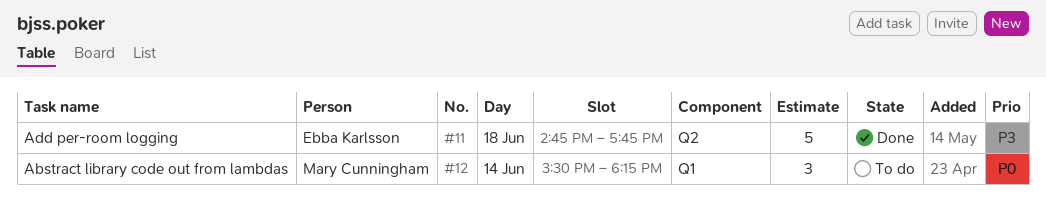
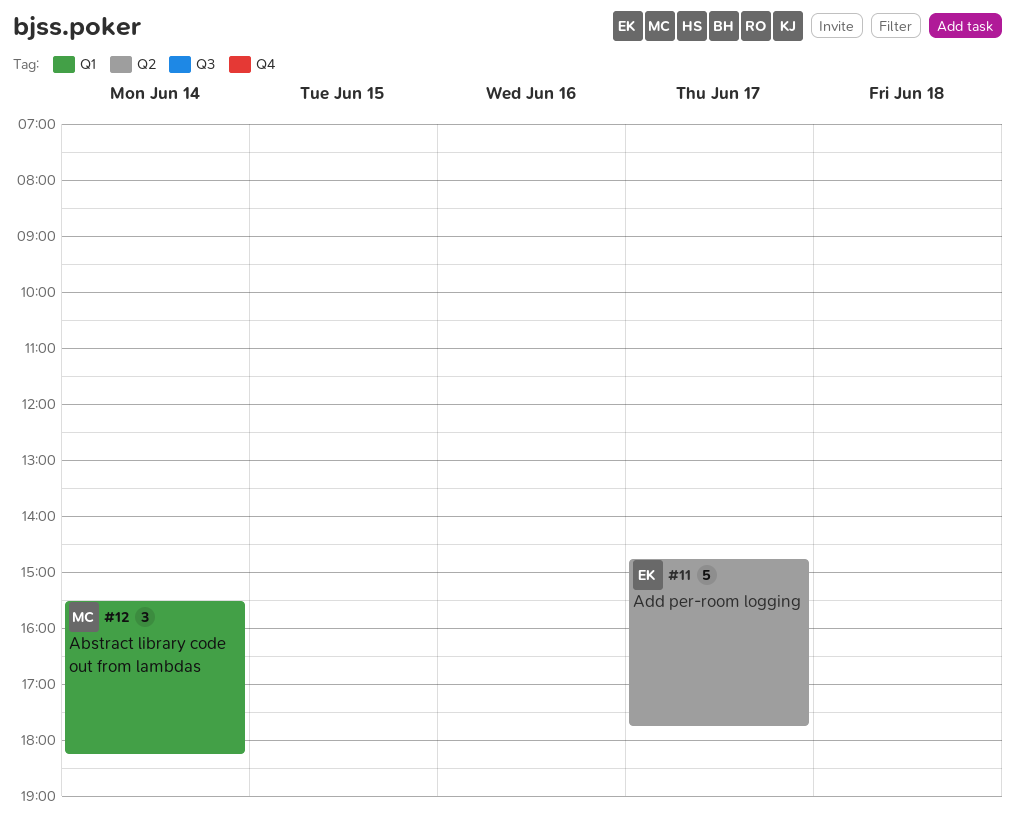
#11, day: Jun 18 -> Jun 17

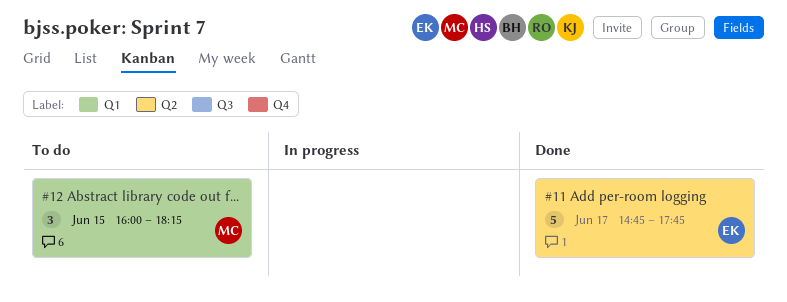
#12, day: Jun 14 -> Jun 15
#12, begins: 15:30 -> 16:00

